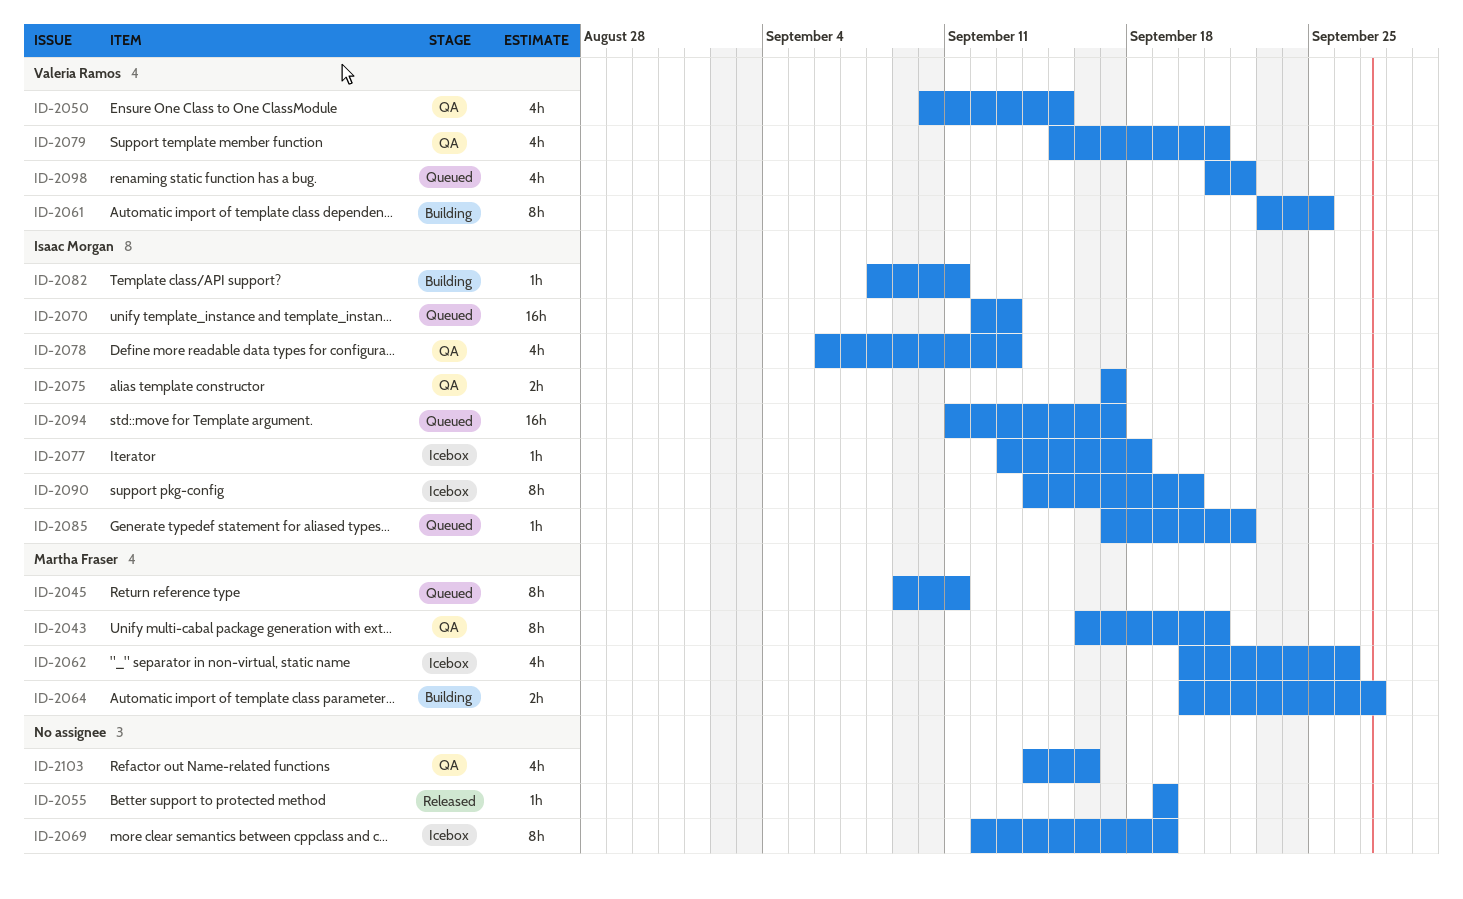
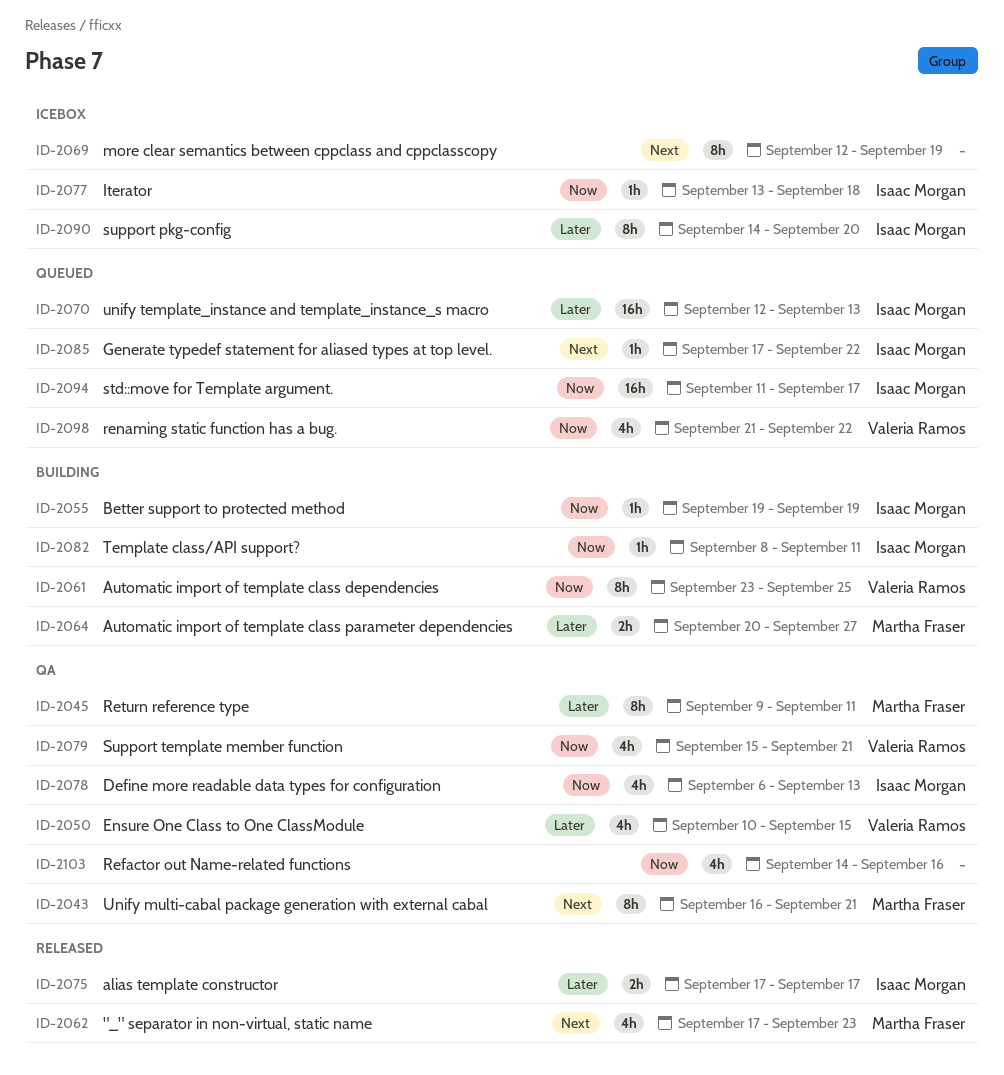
ID-2045, status: Queued -> QA
ID-2055, status: Released -> Building
ID-2055, owner: none -> Isaac Morgan
ID-2062, status: Icebox -> Released
ID-2062, start: Sep 20 -> Sep 17
ID-2062, due: Sep 26 -> Sep 23
ID-2075, status: QA -> Released

